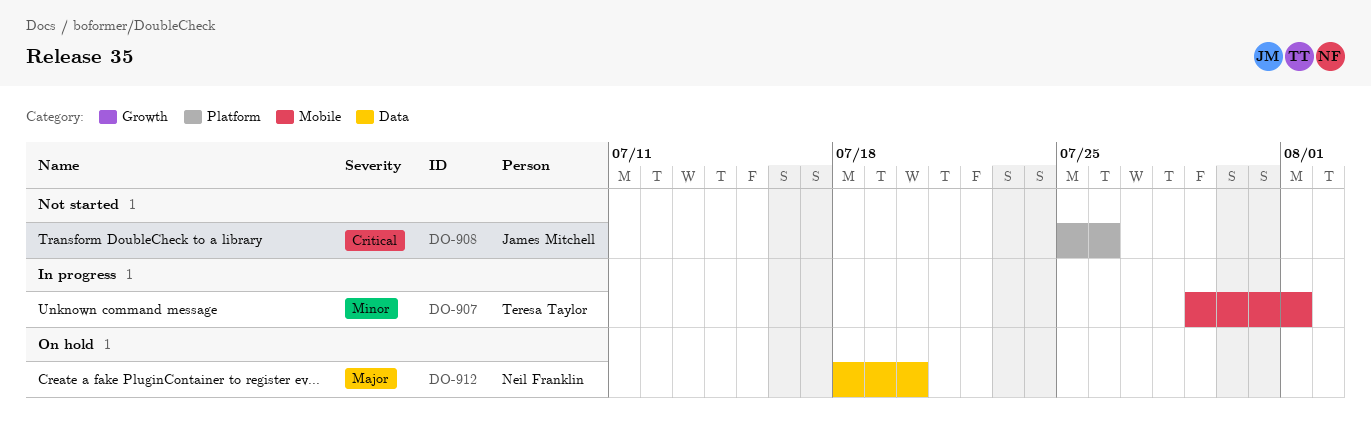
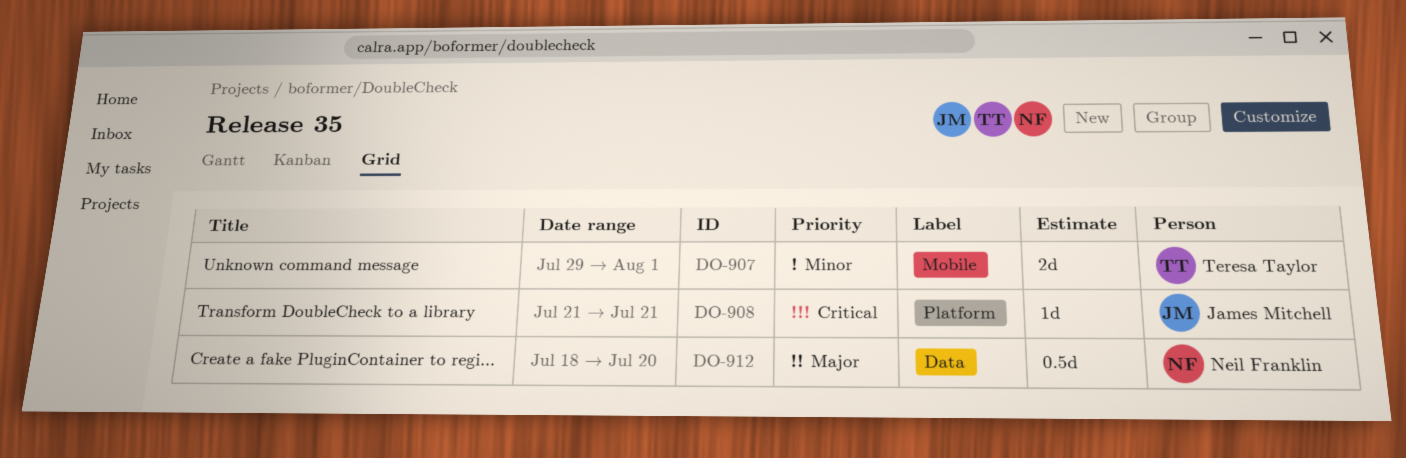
DO-908, start: Jul 25 -> Jul 21
DO-908, due: Jul 26 -> Jul 21

